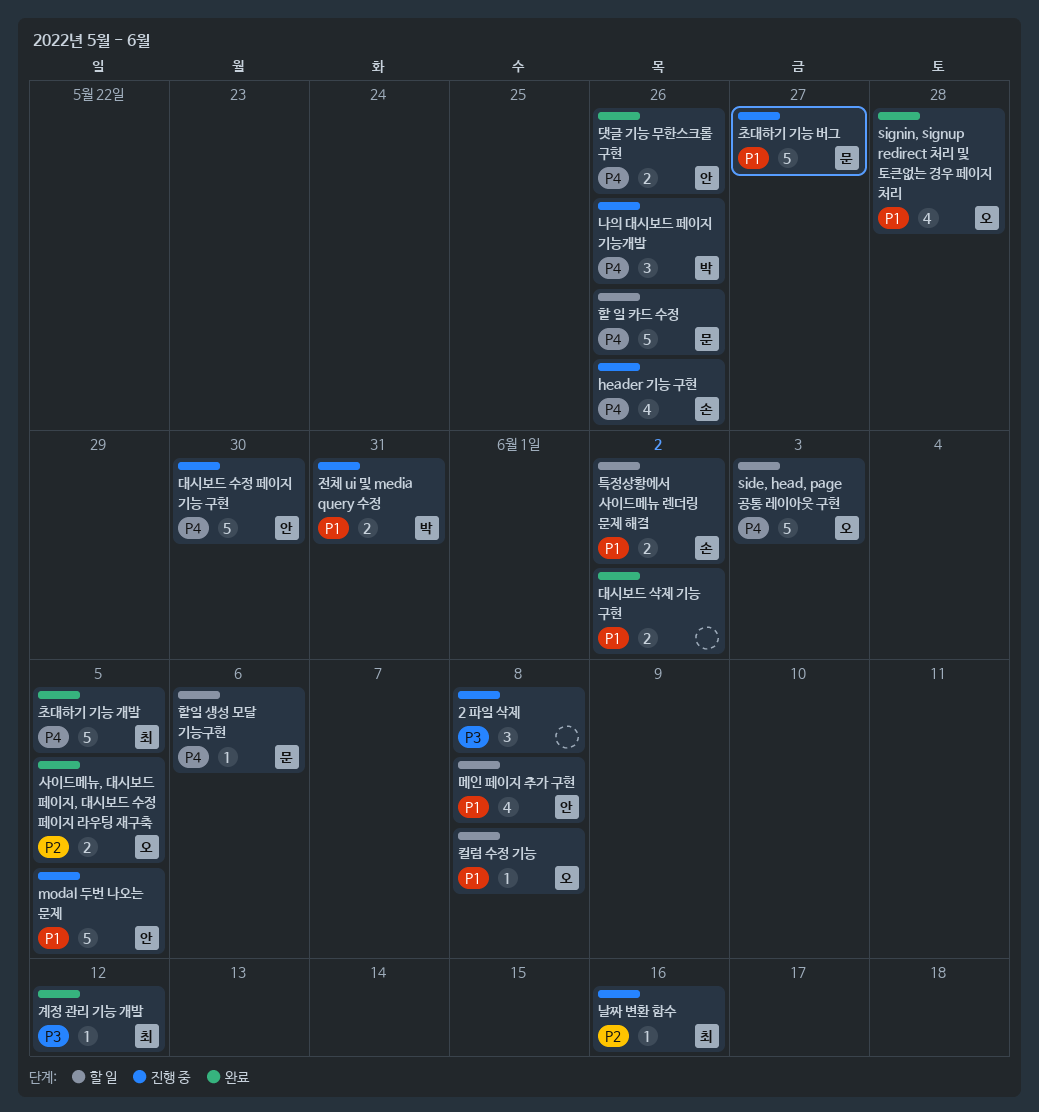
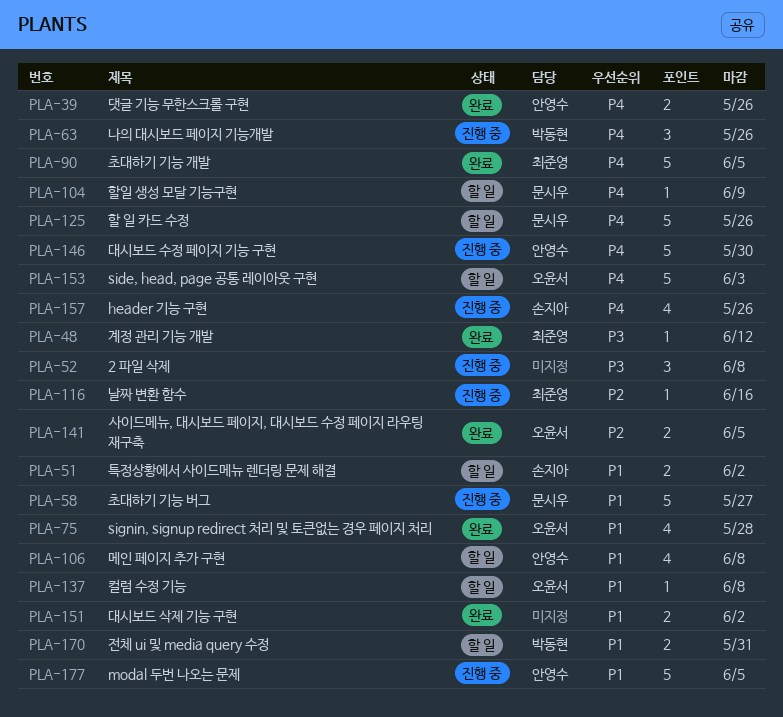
전체 ui 및 media query 수정, status: 진행 중 -> 할 일
할일 생성 모달 기능구현, due: Jun 6 -> Jun 9

